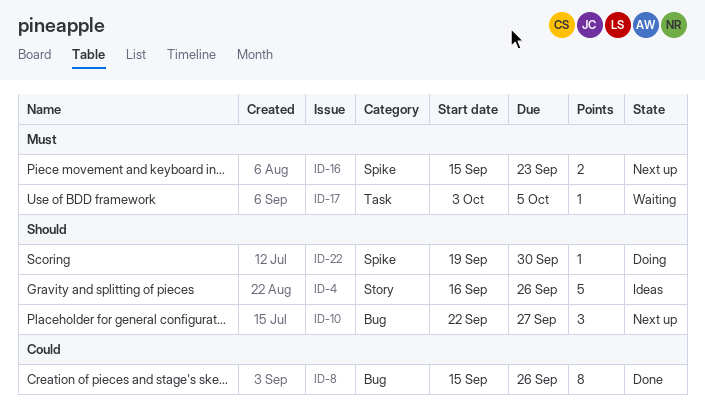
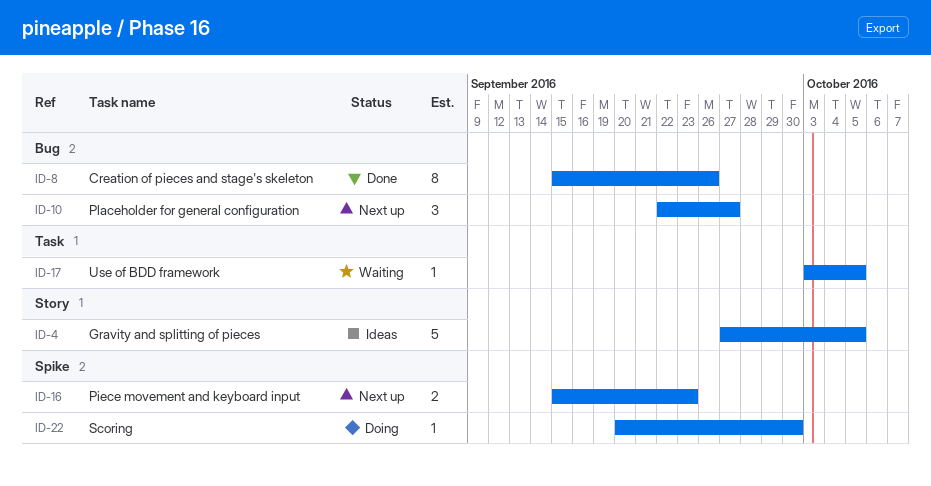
ID-4, start: Sep 16 -> Sep 27
ID-4, due: Sep 26 -> Oct 5
ID-22, start: Sep 19 -> Sep 20

